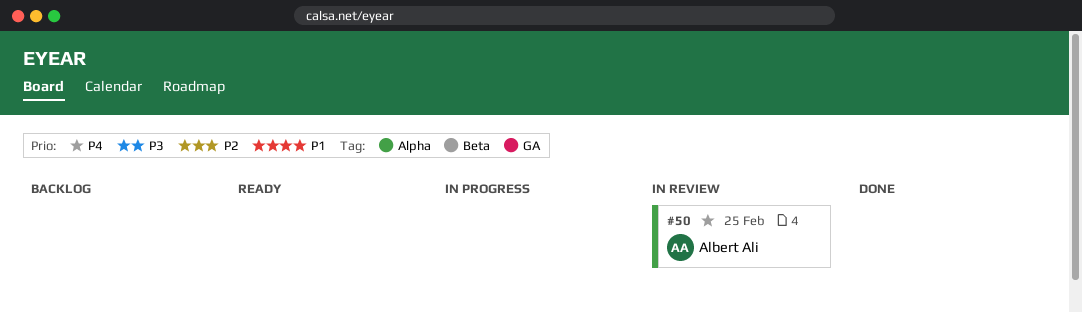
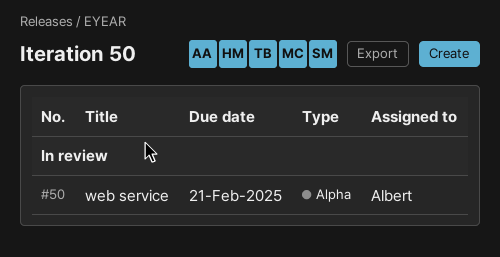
#50, due: Feb 25 -> Feb 21

